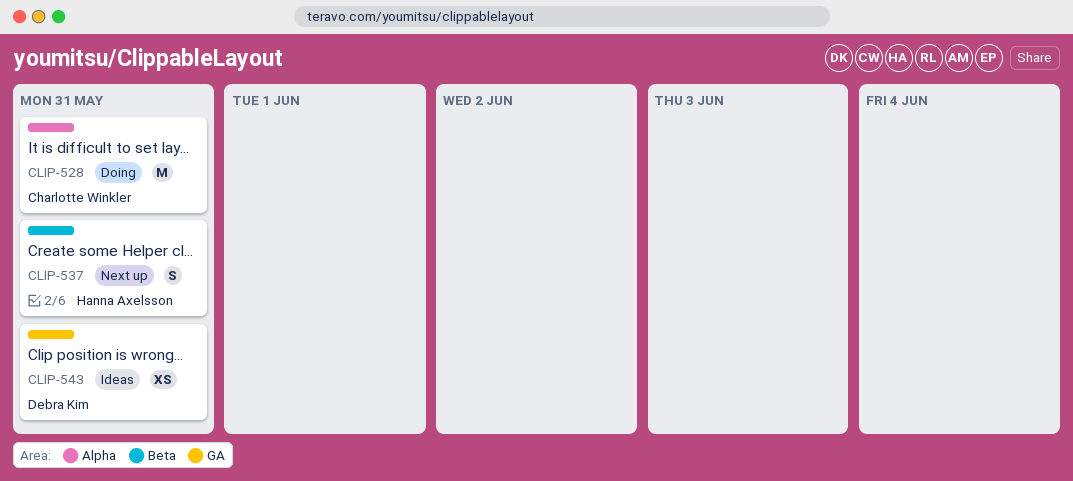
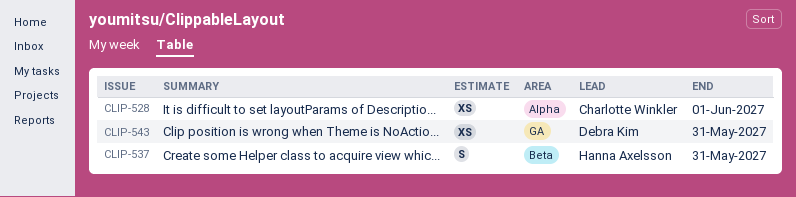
CLIP-528, estimate: M -> XS
CLIP-528, due: May 31 -> Jun 1

